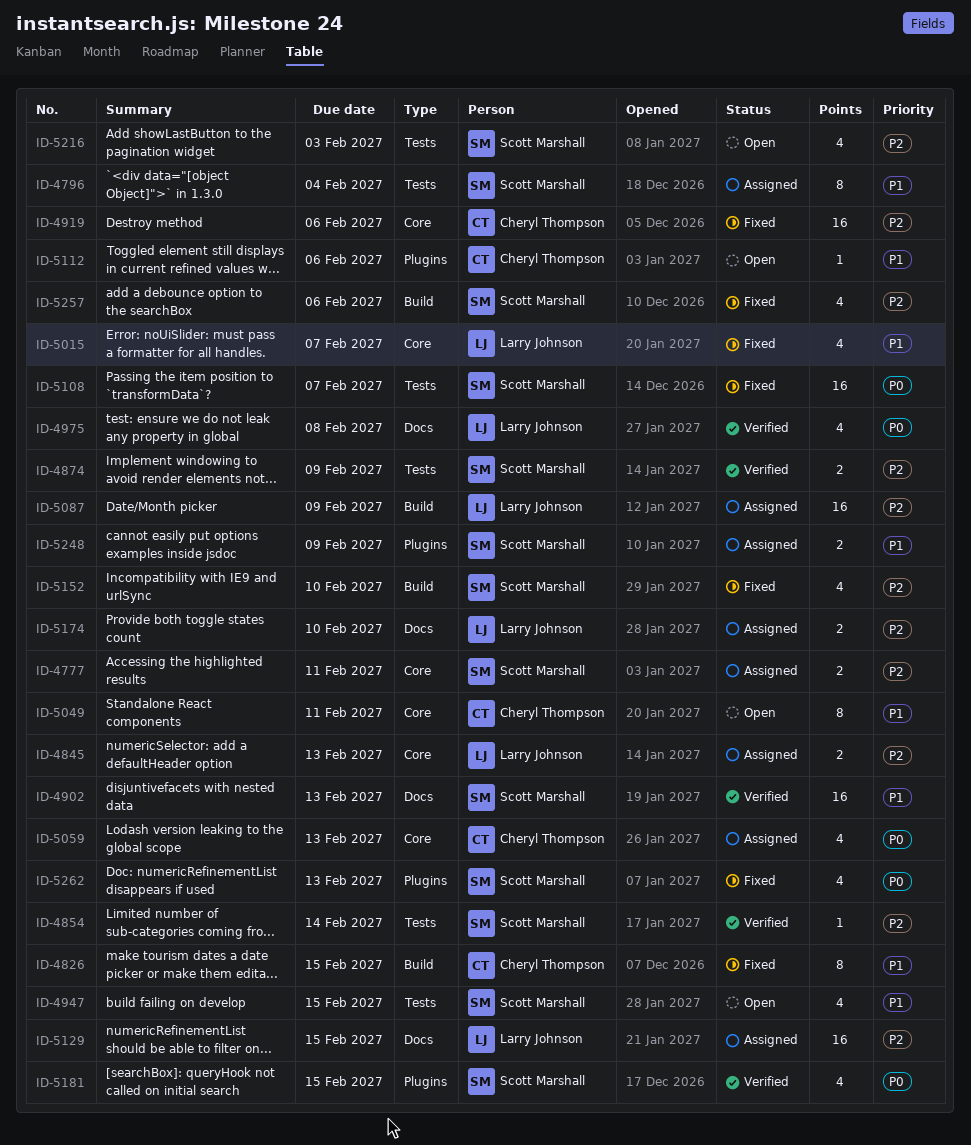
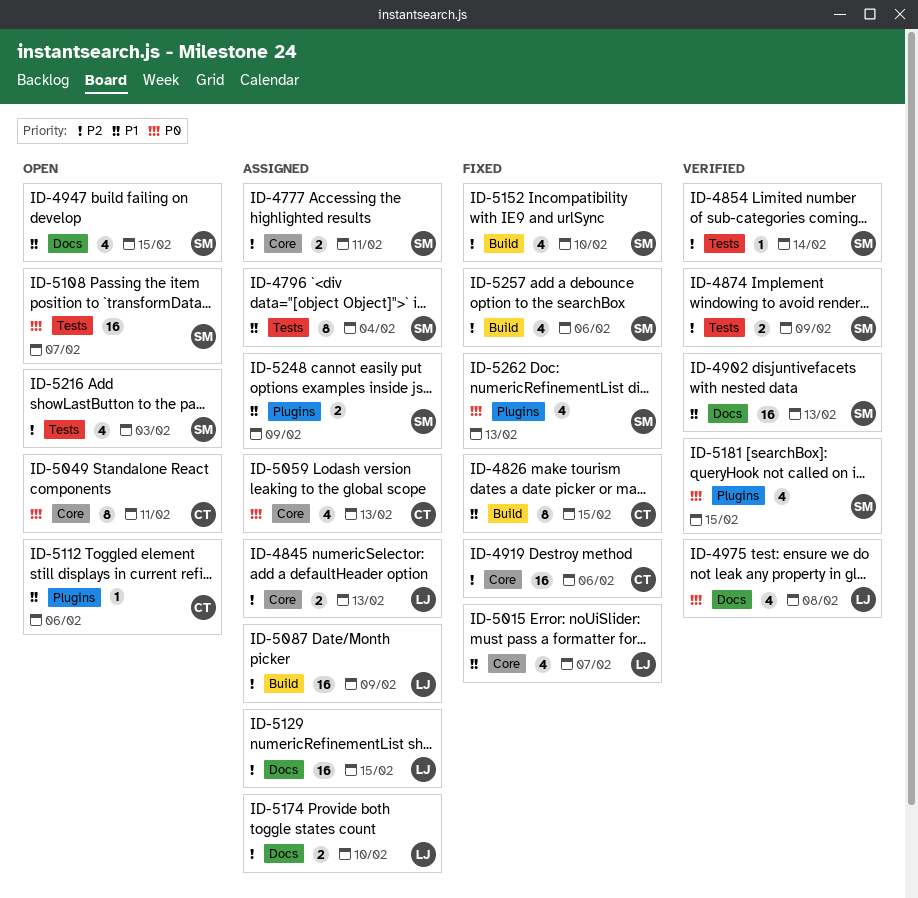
ID-4947, label: Tests -> Docs
ID-5049, priority: P1 -> P0
ID-5108, status: Fixed -> Open

